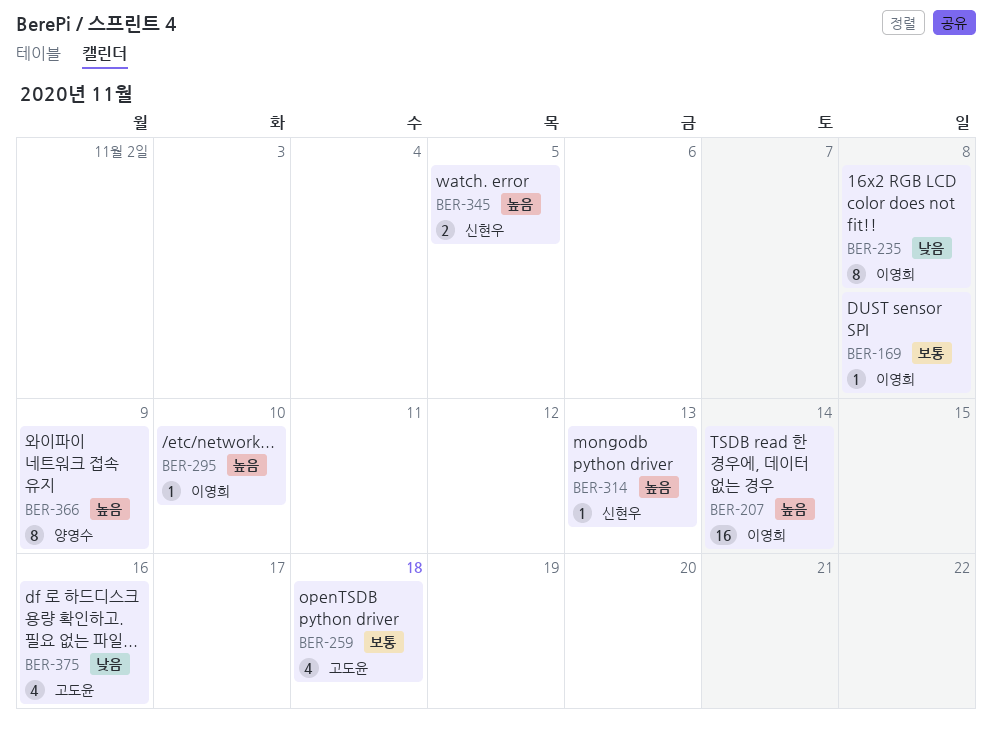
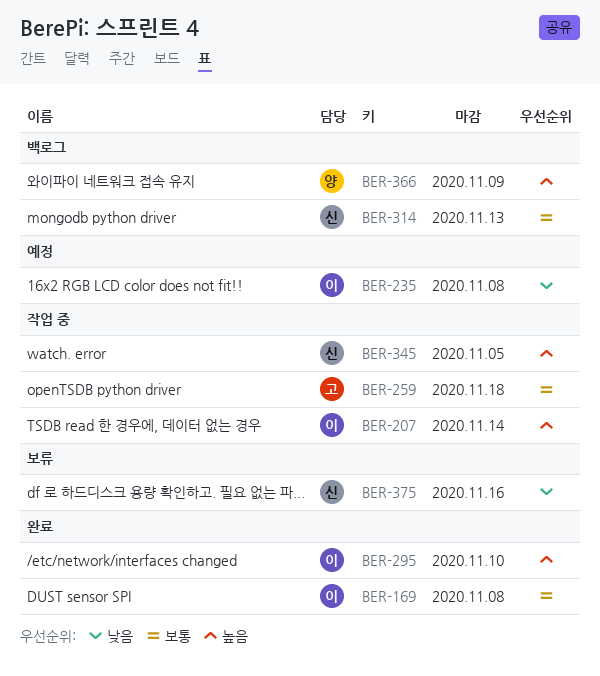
BER-314, priority: 높음 -> 보통
BER-375, owner: 고도윤 -> 신현우

